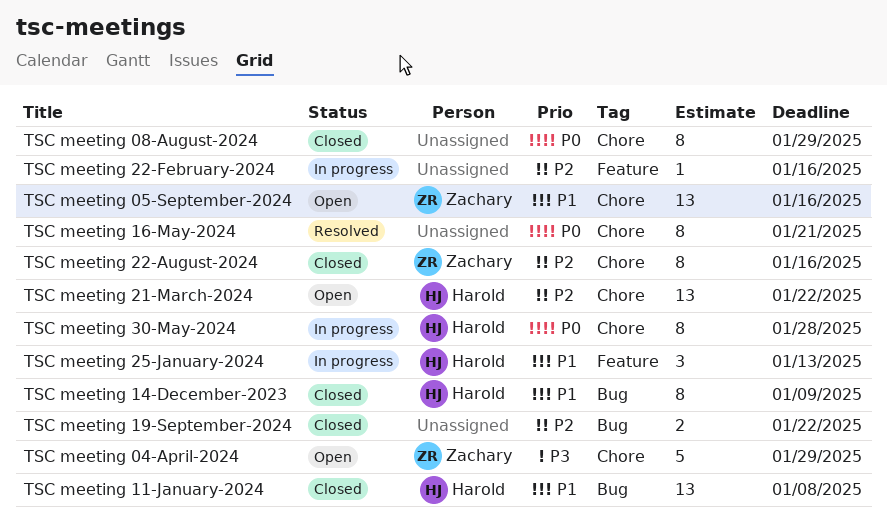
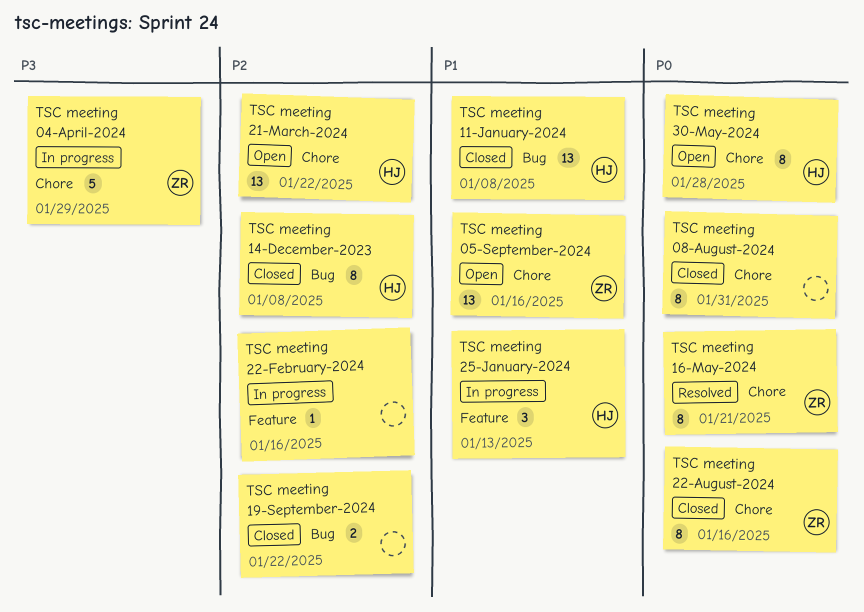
TSC meeting 04-April-2024, status: Open -> In progress
TSC meeting 08-August-2024, due: Jan 29 -> Jan 31
TSC meeting 14-December-2023, priority: P1 -> P2
TSC meeting 14-December-2023, due: Jan 9 -> Jan 8
TSC meeting 16-May-2024, owner: none -> Zachary
TSC meeting 22-August-2024, priority: P2 -> P0
TSC meeting 30-May-2024, status: In progress -> Open

